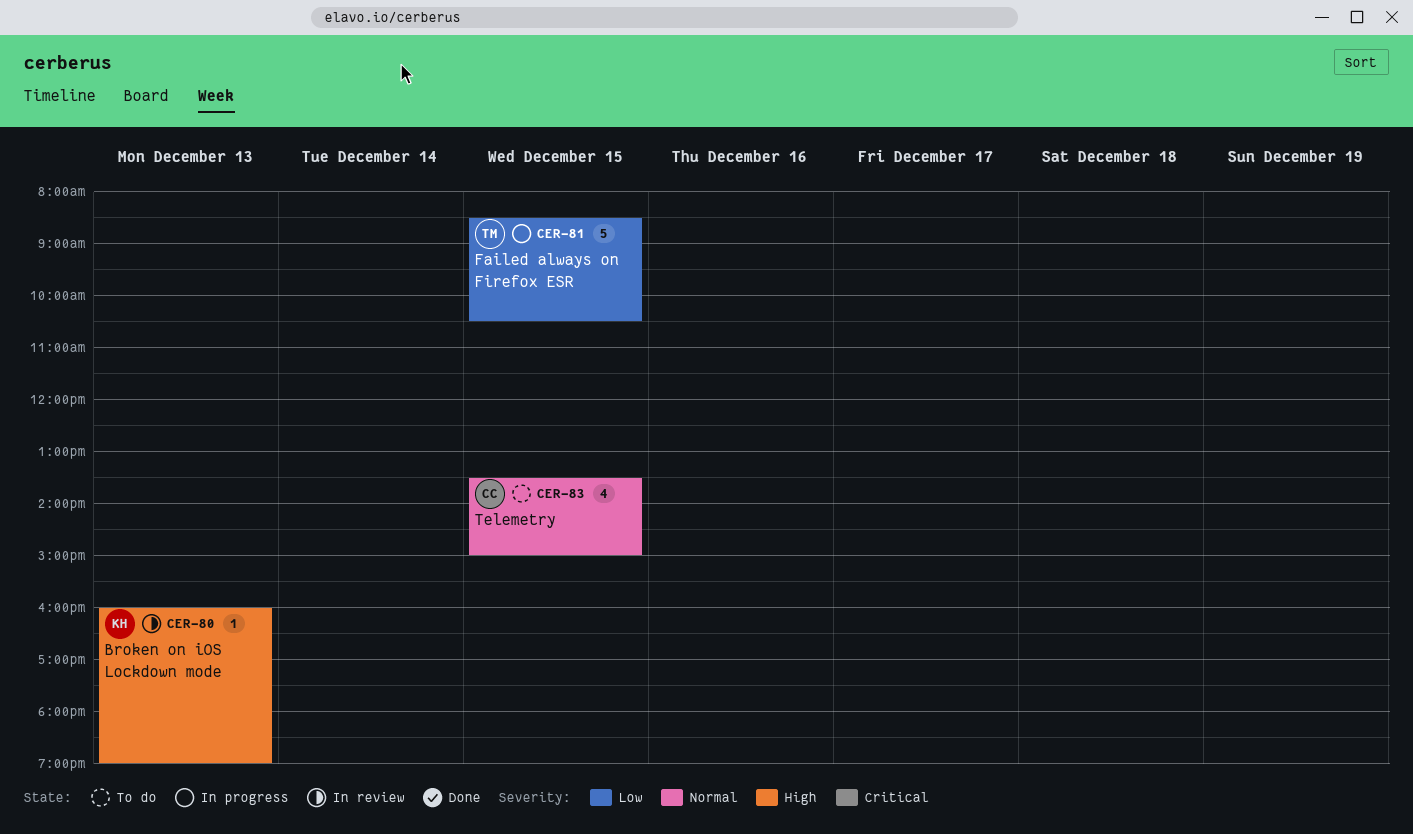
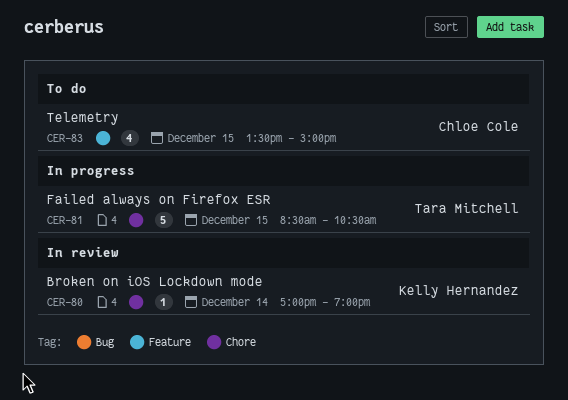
CER-80, day: Dec 13 -> Dec 14
CER-80, begins: 16:00 -> 17:00

